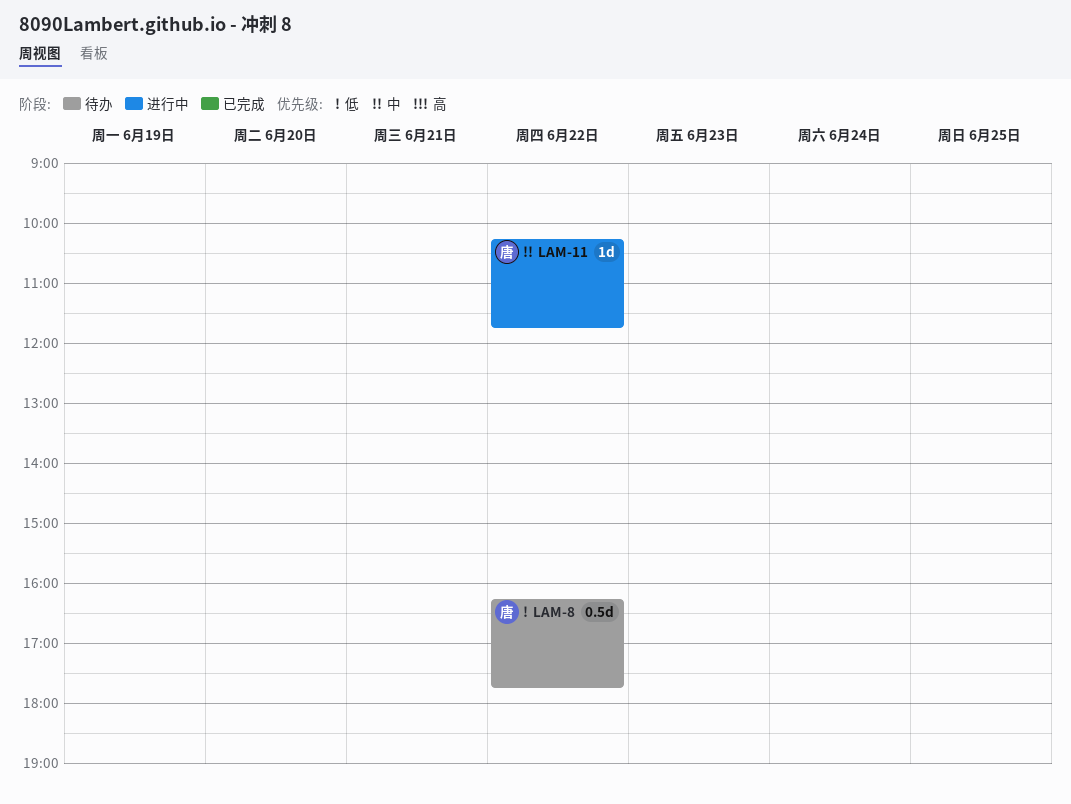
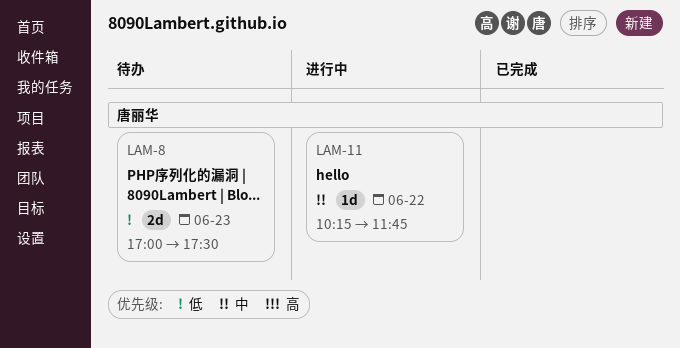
LAM-8, estimate: 0.5d -> 2d
LAM-8, day: Jun 22 -> Jun 23
LAM-8, begins: 16:15 -> 17:00
LAM-8, ends: 17:45 -> 17:30

